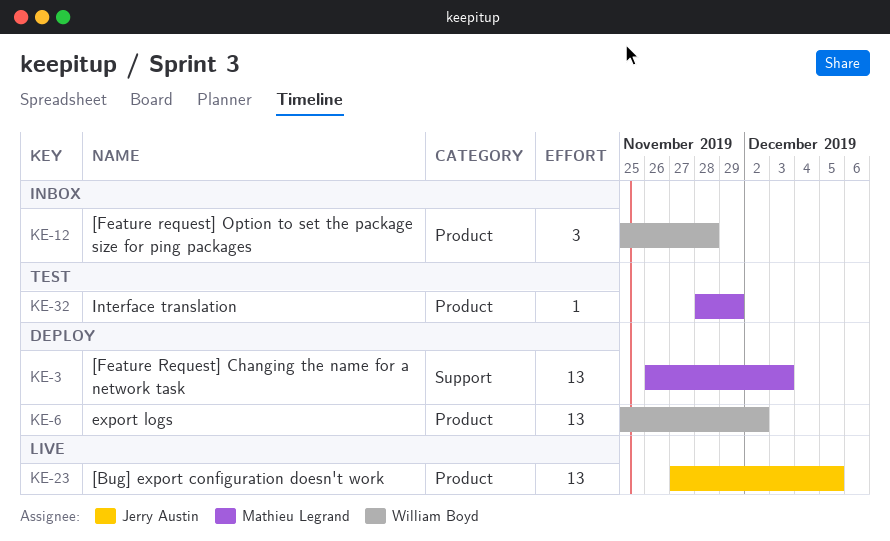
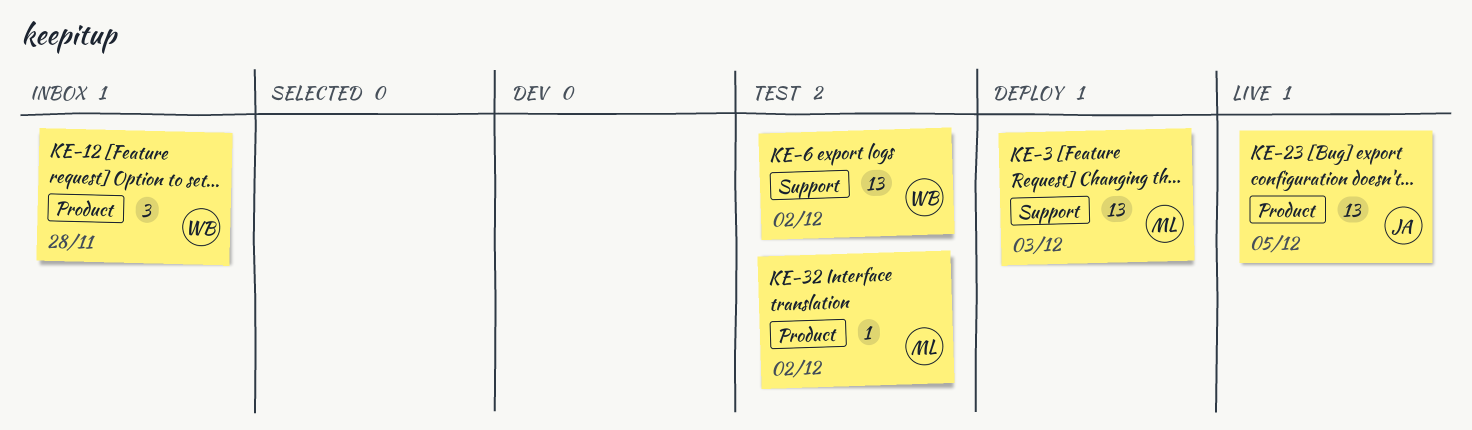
KE-6, status: Deploy -> Test
KE-6, label: Product -> Support
KE-32, due: Nov 29 -> Dec 2

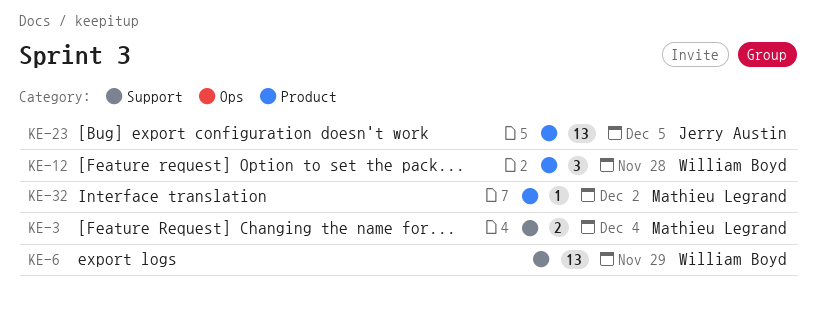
KE-3, estimate: 13 -> 2
KE-3, due: Dec 3 -> Dec 4
KE-6, due: Dec 2 -> Nov 29

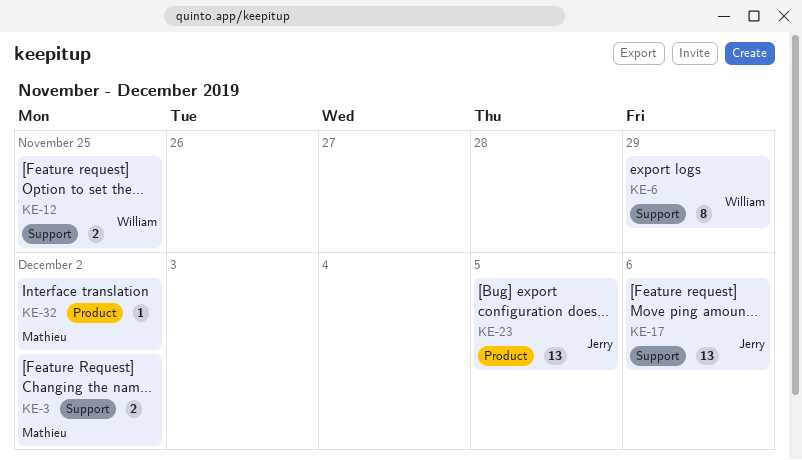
KE-3, due: Dec 4 -> Dec 2
KE-6, estimate: 13 -> 8
KE-12, label: Product -> Support
KE-12, estimate: 3 -> 2
KE-12, due: Nov 28 -> Nov 25
KE-17: none -> present

